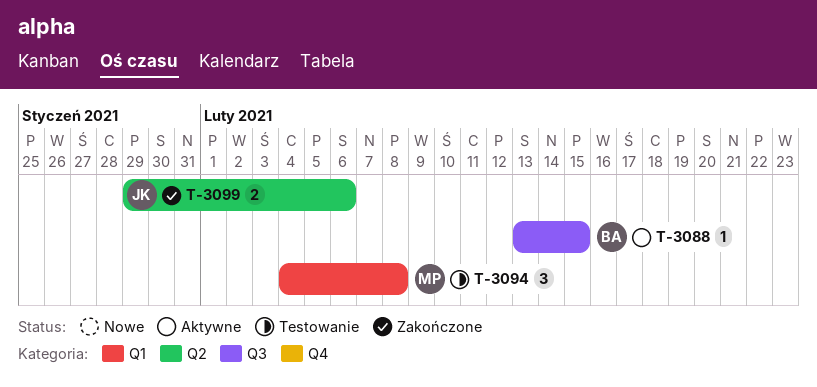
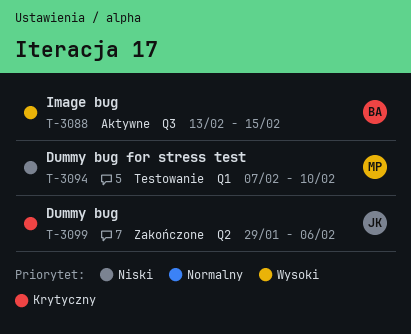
T-3094, start: Feb 4 -> Feb 7
T-3094, due: Feb 8 -> Feb 10

